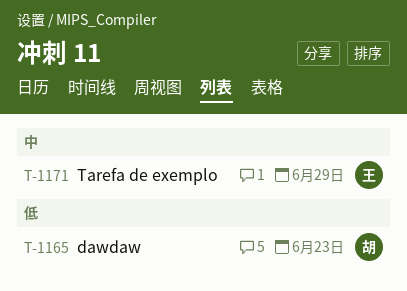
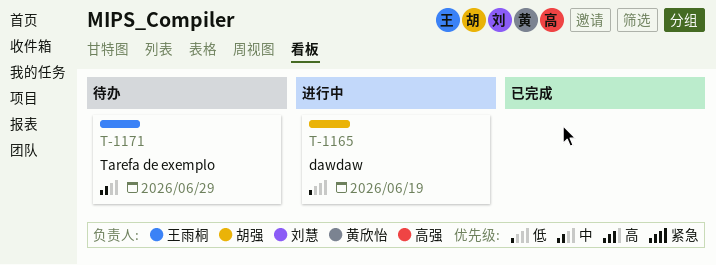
T-1165, due: Jun 23 -> Jun 19

